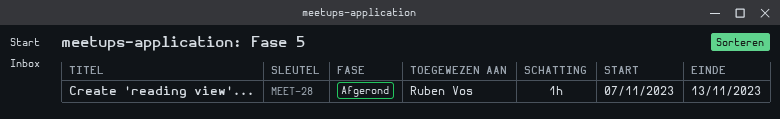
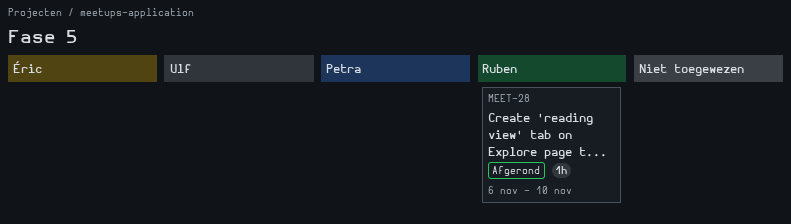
MEET-28, start: Nov 7 -> Nov 6
MEET-28, due: Nov 13 -> Nov 10

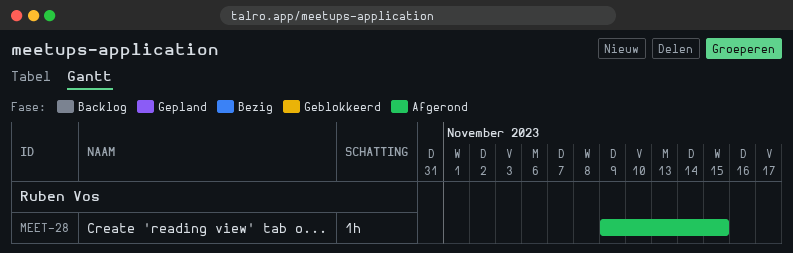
MEET-28, start: Nov 6 -> Nov 9
MEET-28, due: Nov 10 -> Nov 15

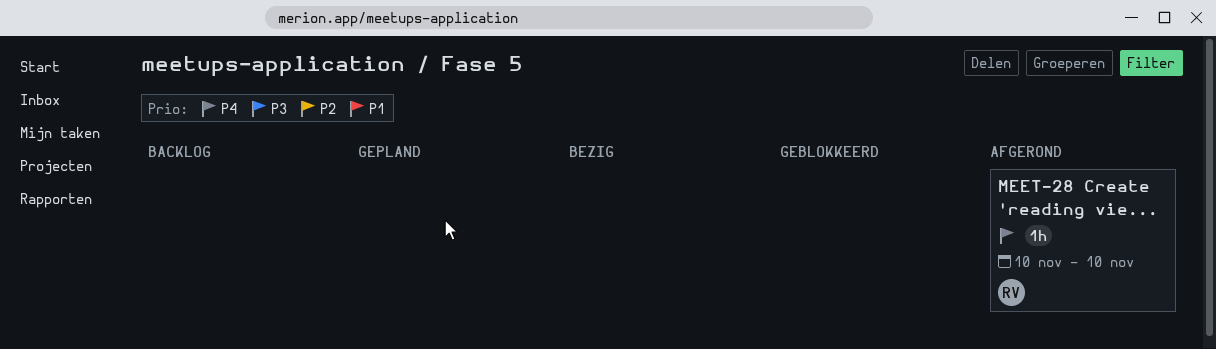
MEET-28, start: Nov 9 -> Nov 10
MEET-28, due: Nov 15 -> Nov 10

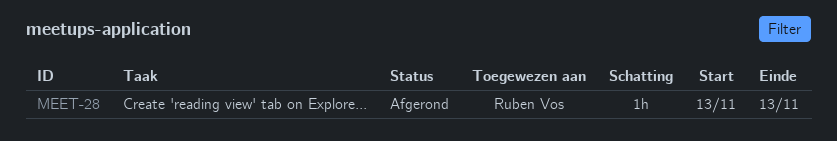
MEET-28, start: Nov 10 -> Nov 13
MEET-28, due: Nov 10 -> Nov 13

